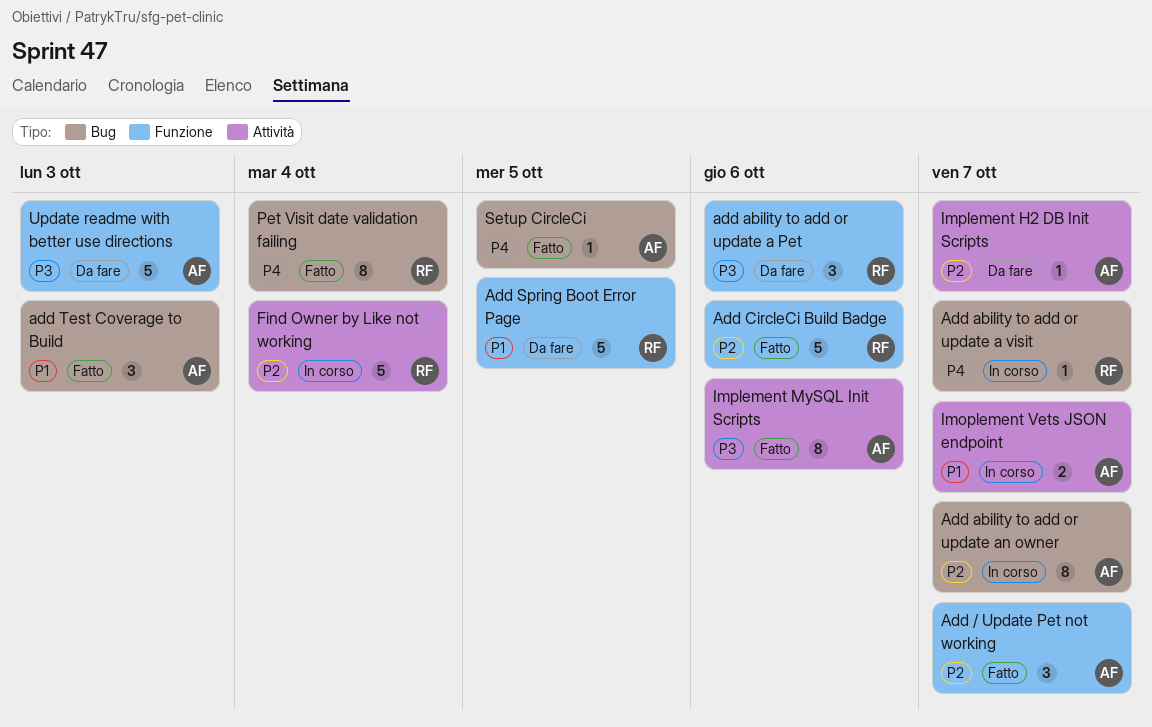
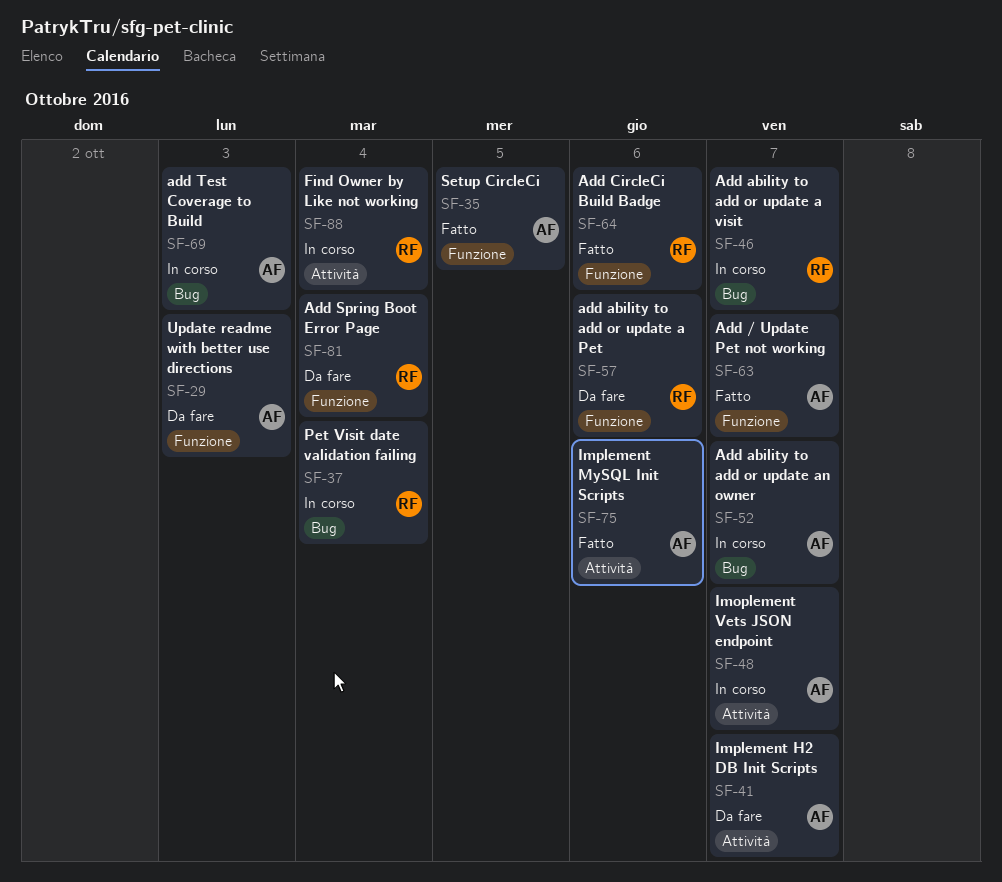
Add Spring Boot Error Page, due: Oct 5 -> Oct 4
add Test Coverage to Build, status: Fatto -> In corso
Pet Visit date validation failing, status: Fatto -> In corso
Setup CircleCi, label: Bug -> Funzione

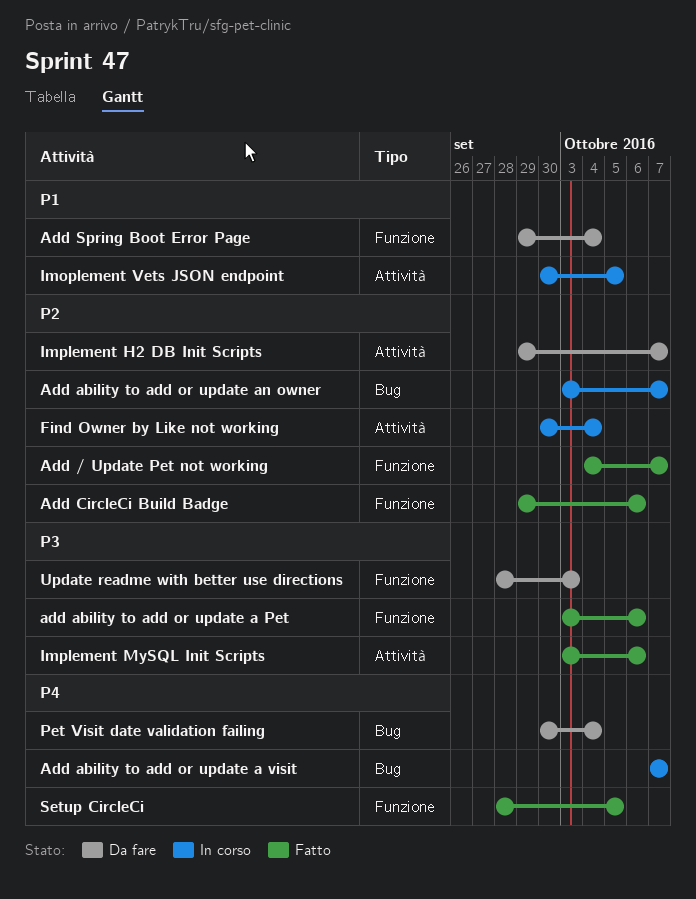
add ability to add or update a Pet, status: Da fare -> Fatto
add Test Coverage to Build: present -> none
Imoplement Vets JSON endpoint, due: Oct 7 -> Oct 5
Pet Visit date validation failing, status: In corso -> Da fare

